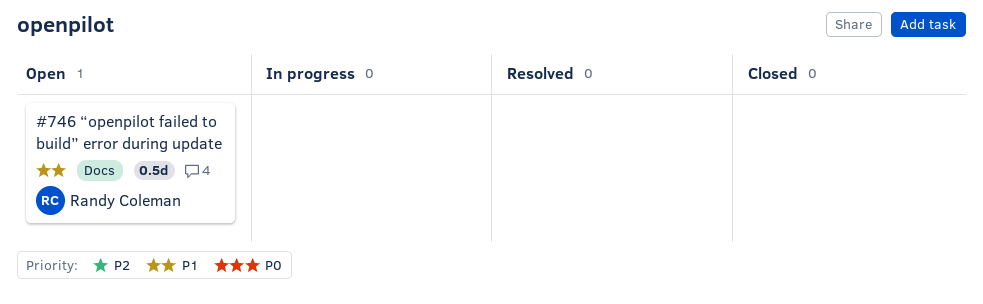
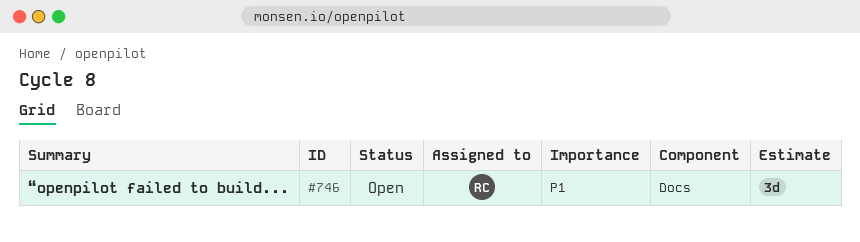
#746, estimate: 0.5d -> 3d

